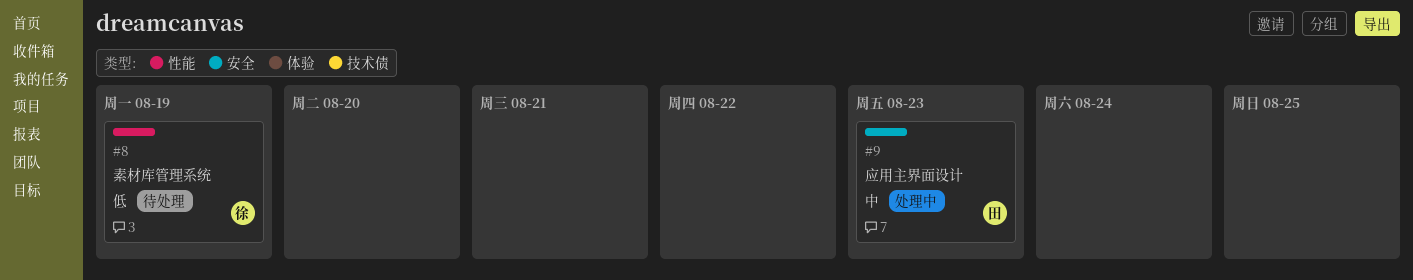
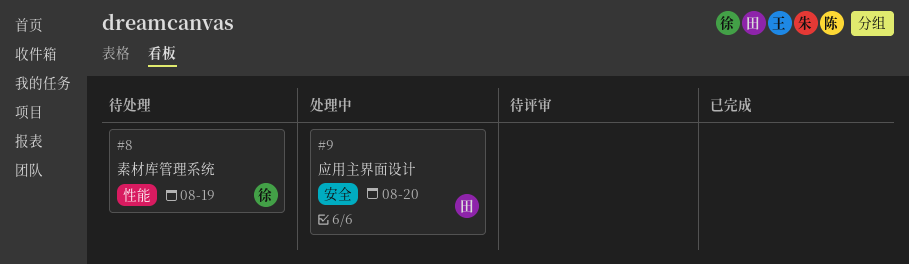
#9, due: Aug 23 -> Aug 20

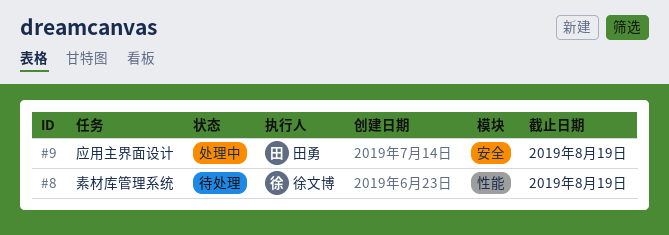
#9, due: Aug 20 -> Aug 19

